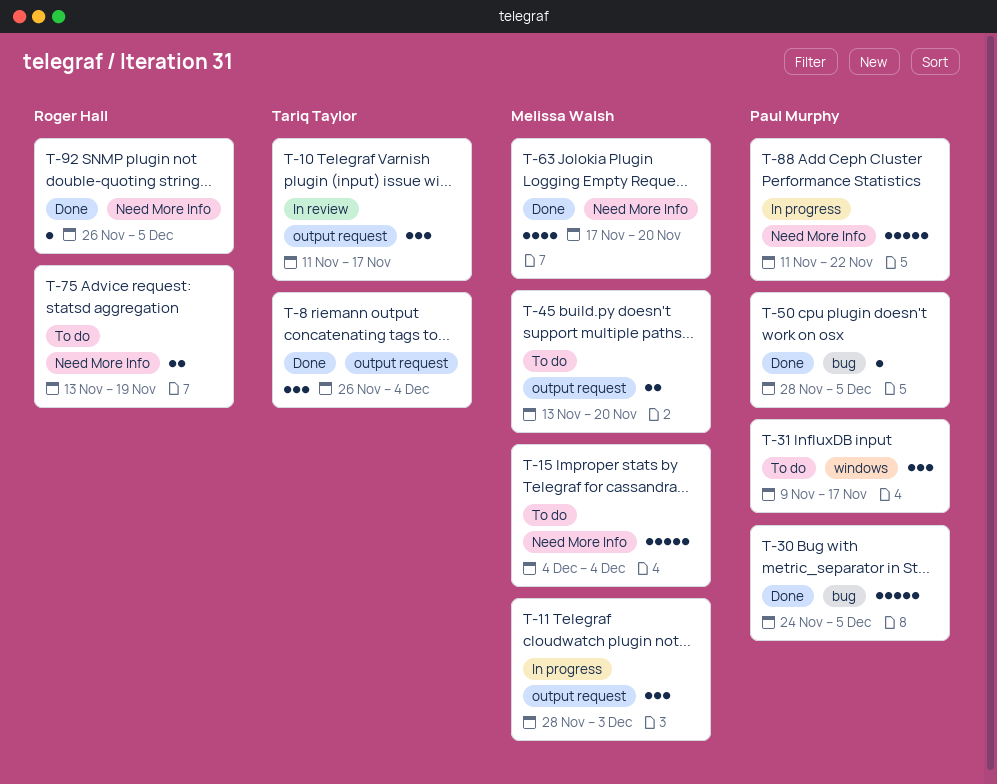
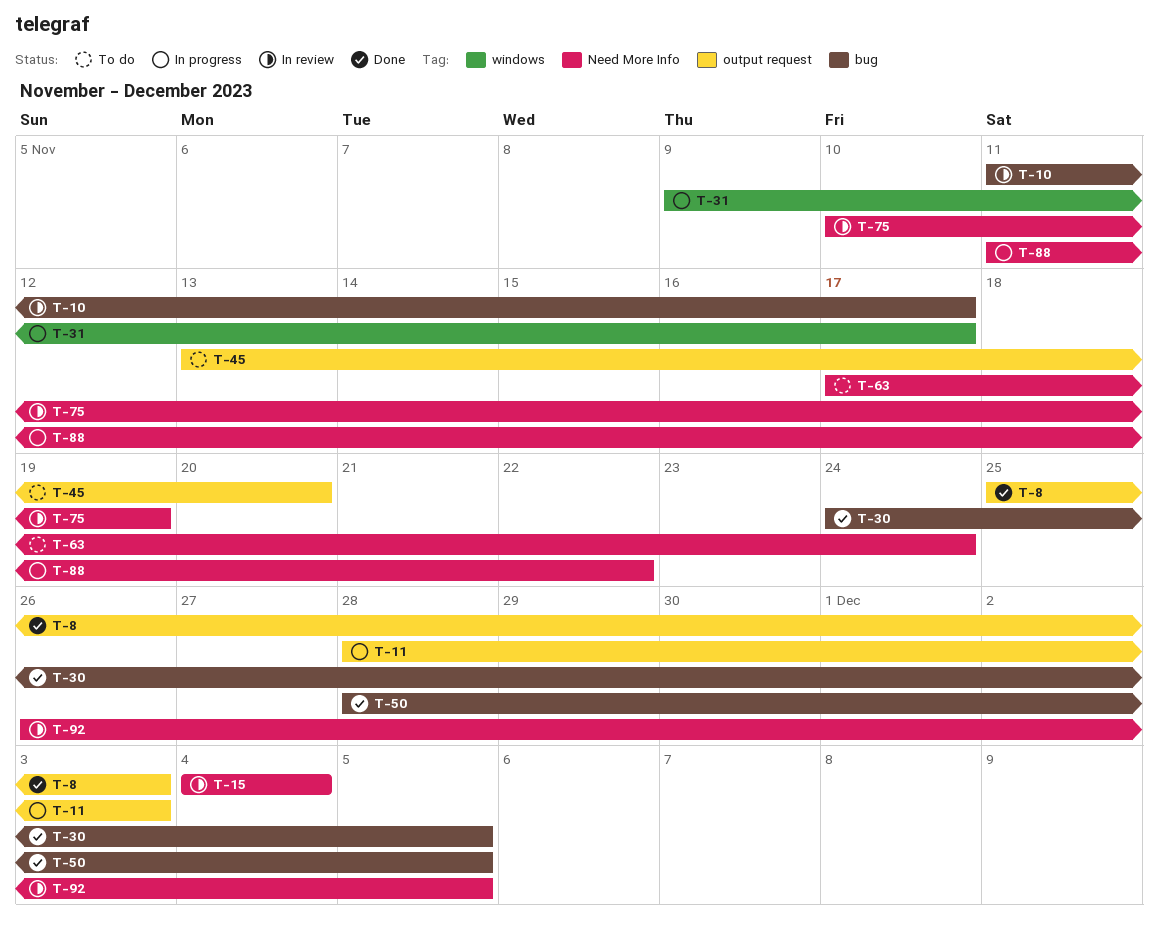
T-8, start: Nov 26 -> Nov 25
T-8, due: Dec 4 -> Dec 3
T-10, label: output request -> bug
T-15, status: To do -> In review
T-31, status: To do -> In progress
T-63, status: Done -> To do
T-63, due: Nov 20 -> Nov 24
T-75, status: To do -> In review
T-75, start: Nov 13 -> Nov 10
T-92, status: Done -> In review

